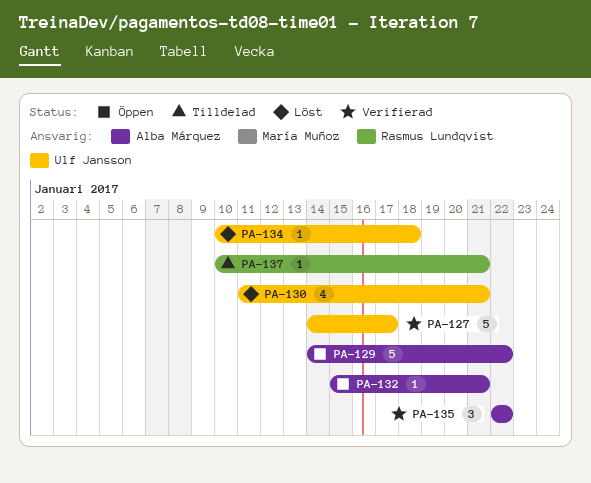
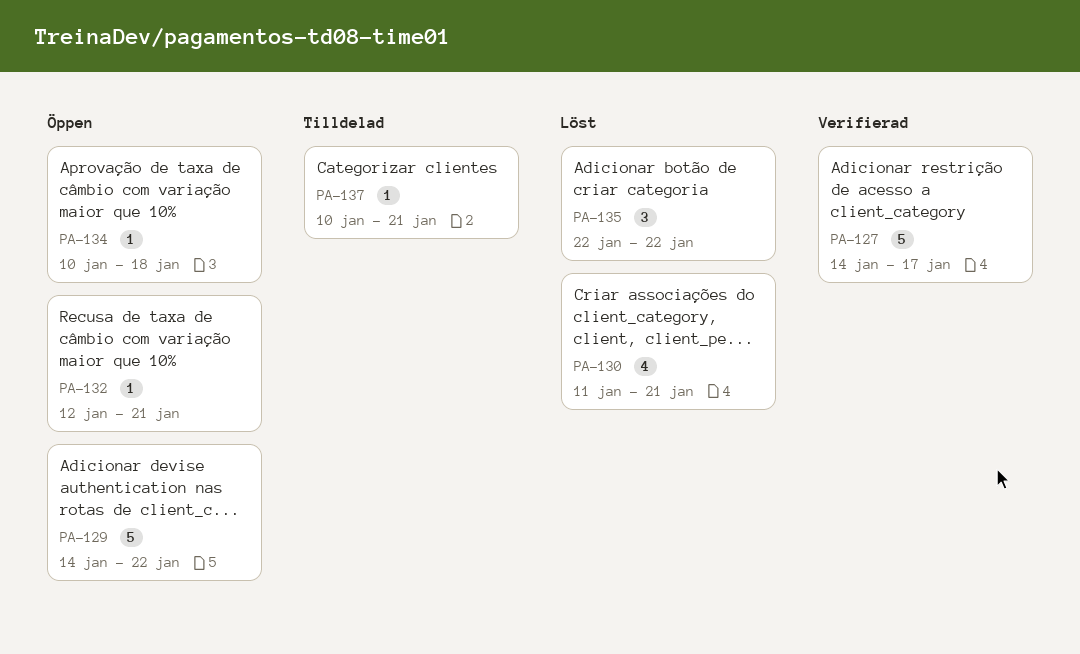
PA-132, start: Jan 15 -> Jan 12
PA-134, status: Löst -> Öppen
PA-135, status: Verifierad -> Löst

